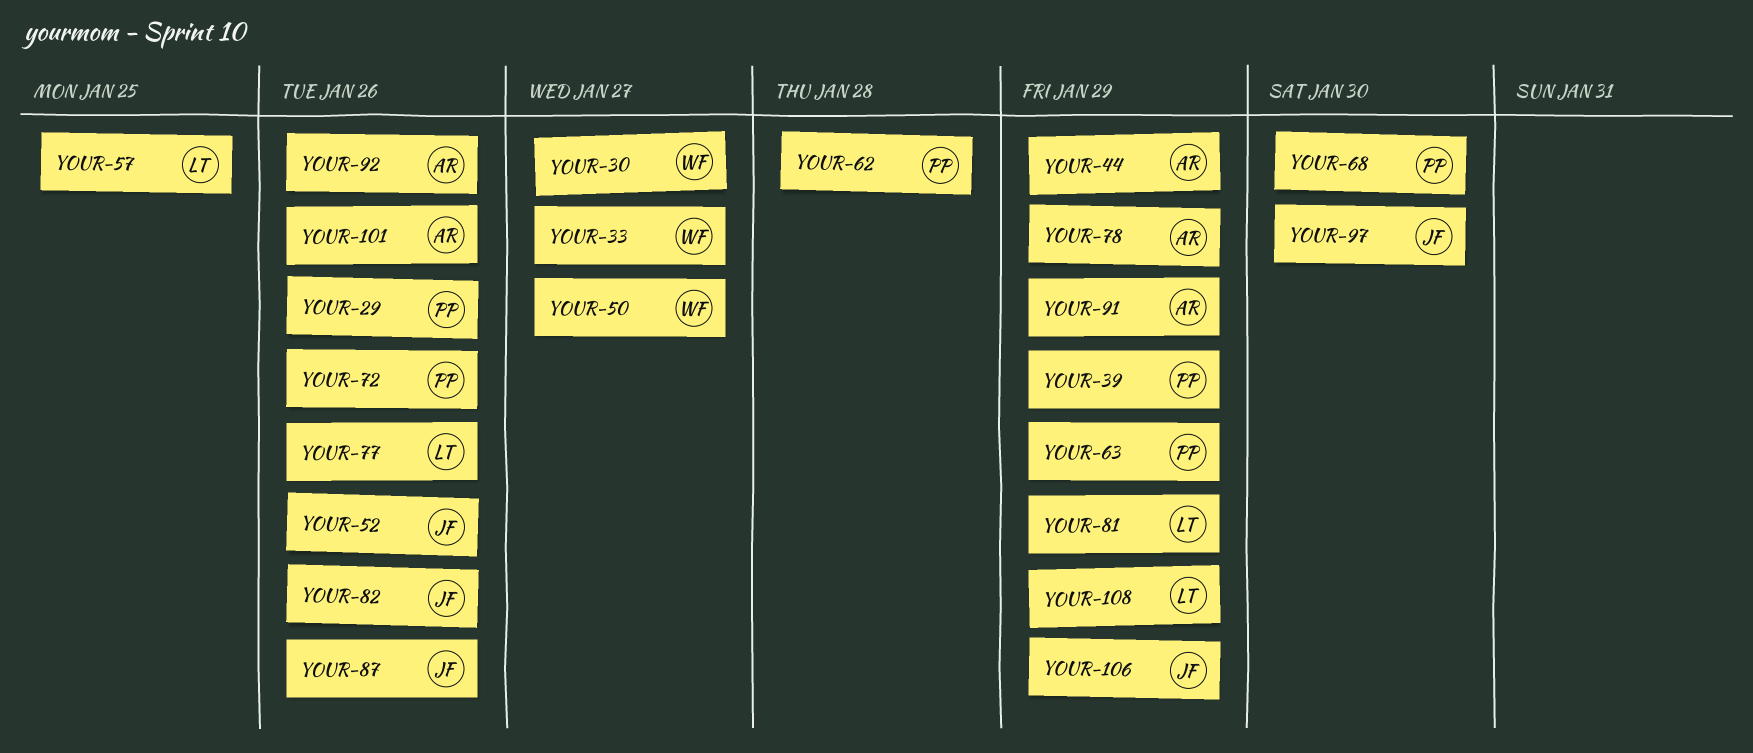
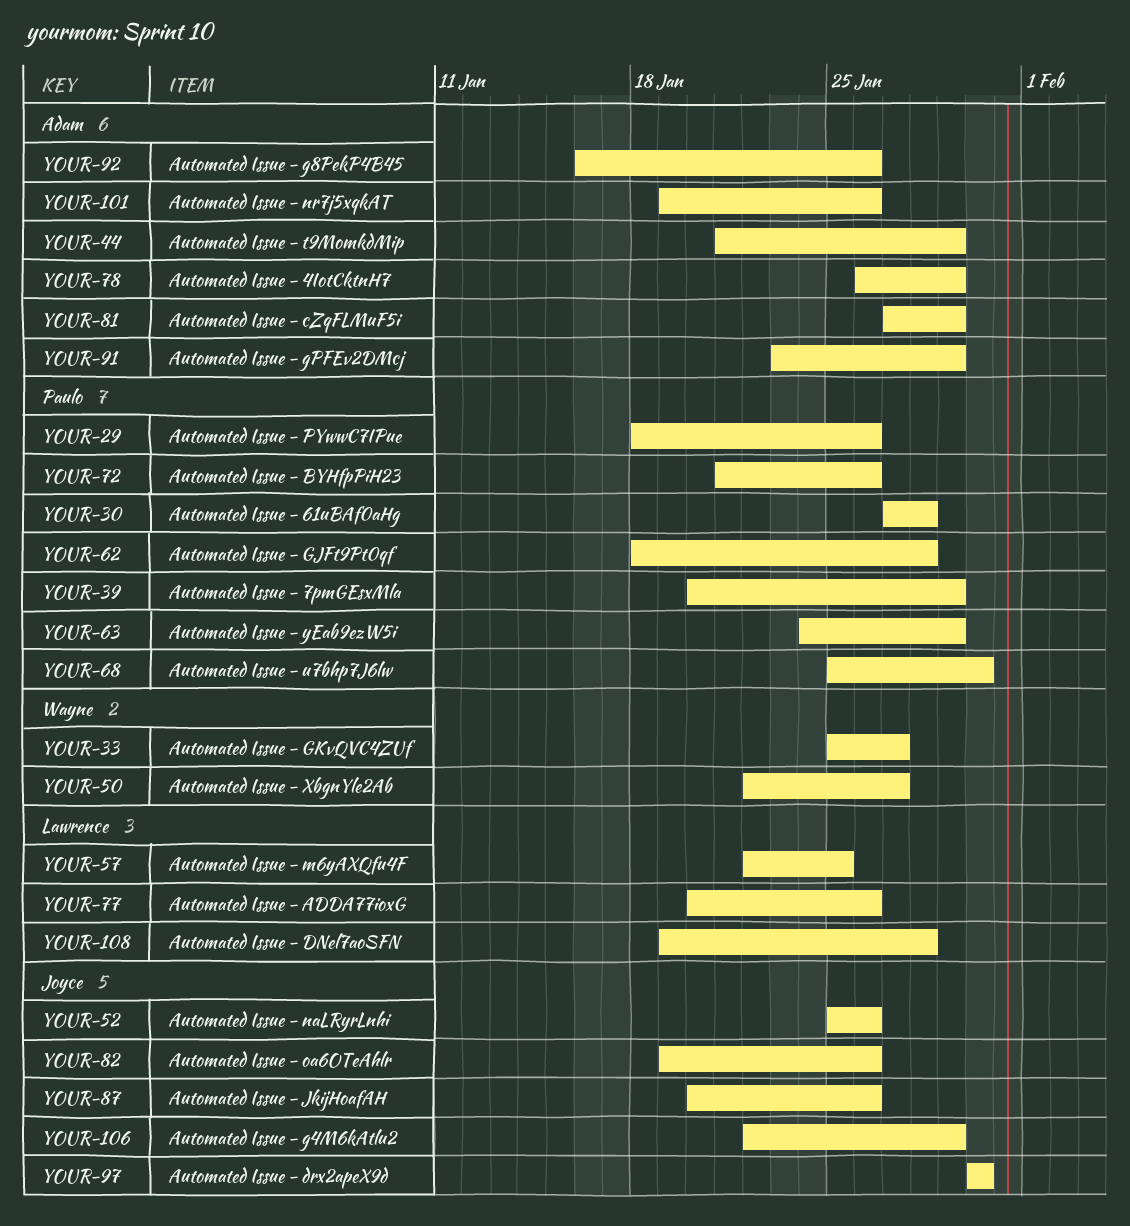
YOUR-30, owner: Wayne -> Paulo
YOUR-30, due: Jan 27 -> Jan 28
YOUR-81, owner: Lawrence -> Adam
YOUR-108, due: Jan 29 -> Jan 28

